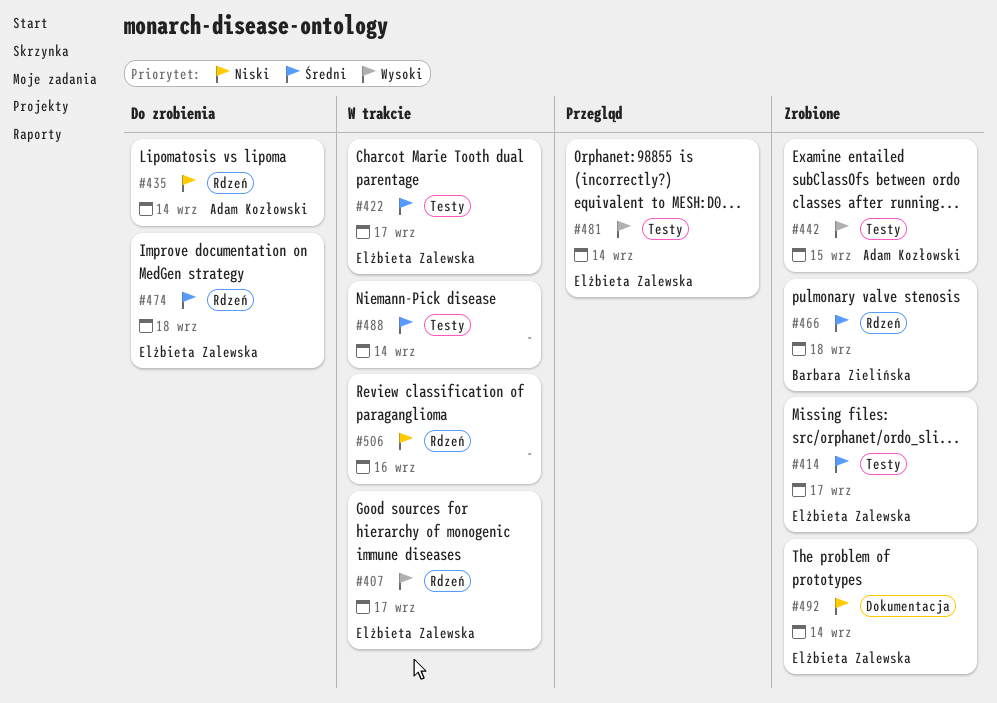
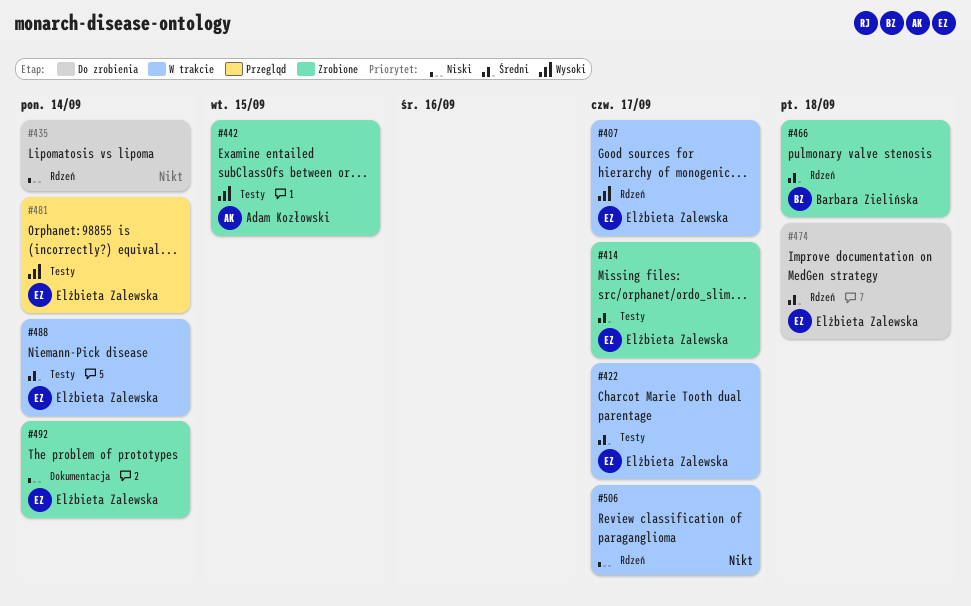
#435, owner: Adam Kozłowski -> none
#488, owner: none -> Elżbieta Zalewska
#506, due: Sep 16 -> Sep 17

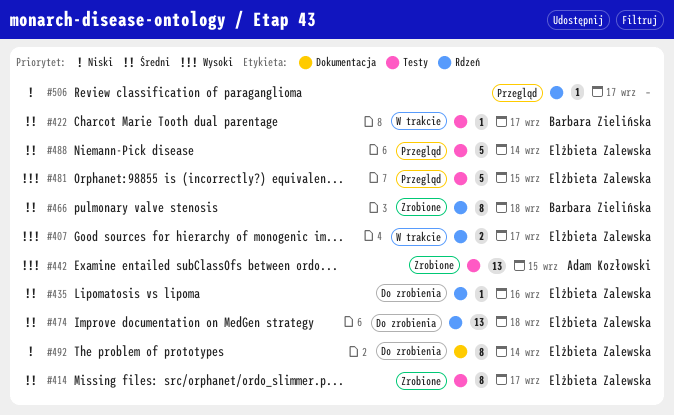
#422, owner: Elżbieta Zalewska -> Barbara Zielińska
#435, owner: none -> Elżbieta Zalewska
#435, priority: Niski -> Średni
#435, due: Sep 14 -> Sep 16
#481, due: Sep 14 -> Sep 15
#488, status: W trakcie -> Przegląd
#492, status: Zrobione -> Do zrobienia
#506, status: W trakcie -> Przegląd

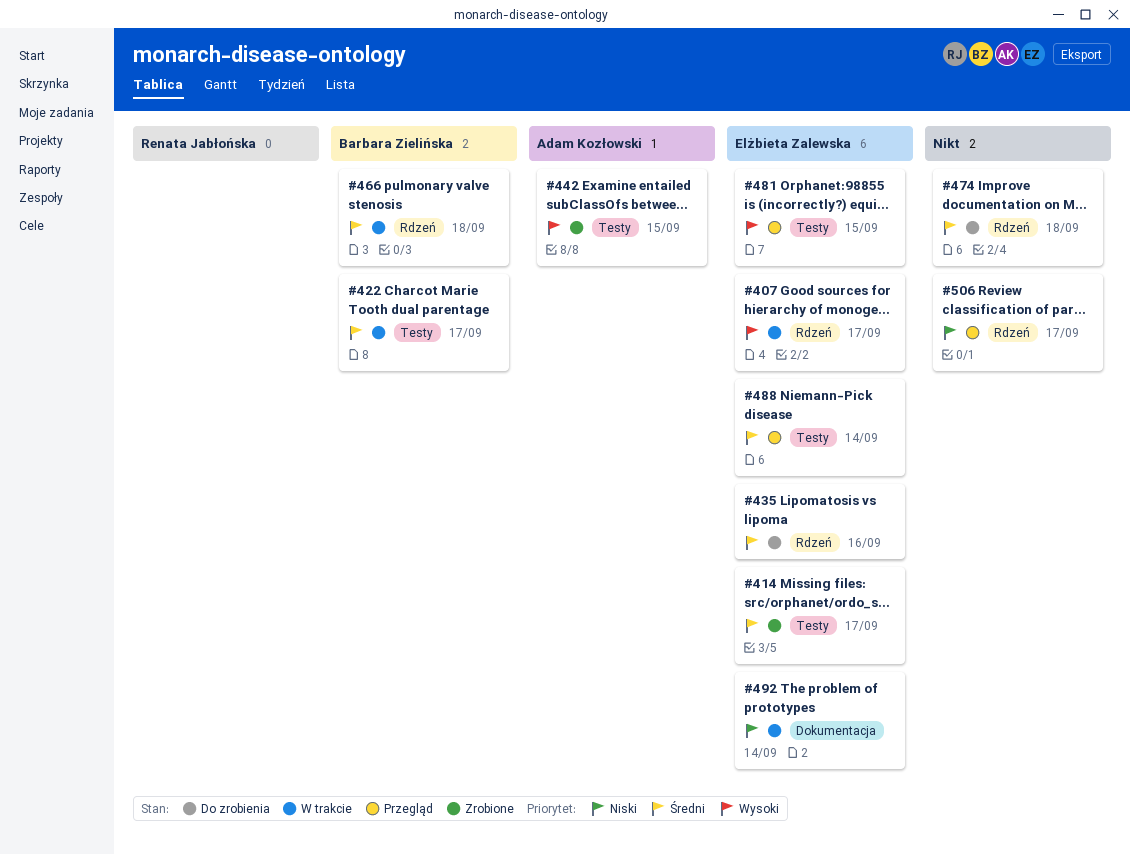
#466, status: Zrobione -> W trakcie
#474, owner: Elżbieta Zalewska -> none
#492, status: Do zrobienia -> W trakcie

